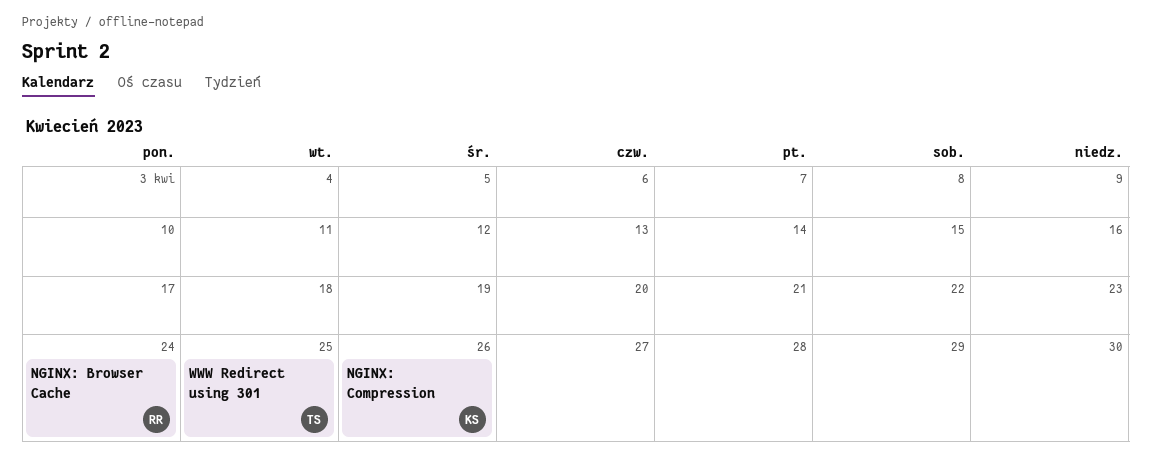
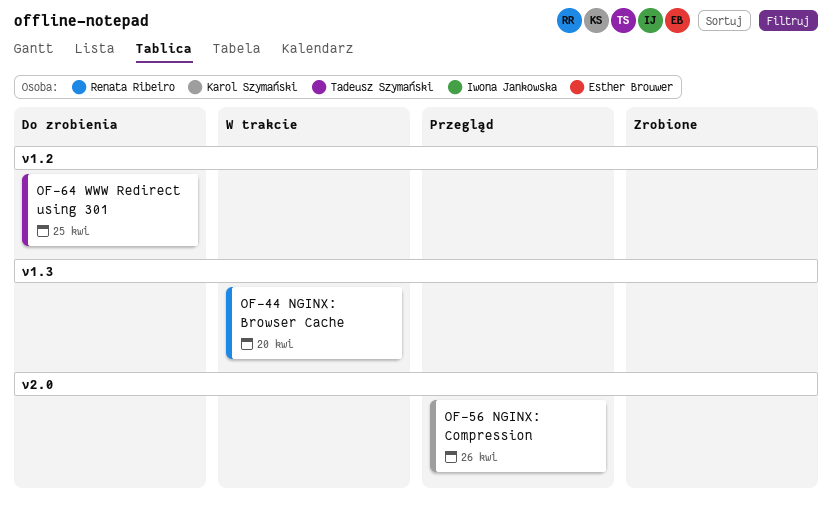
NGINX: Browser Cache, due: Apr 24 -> Apr 20

